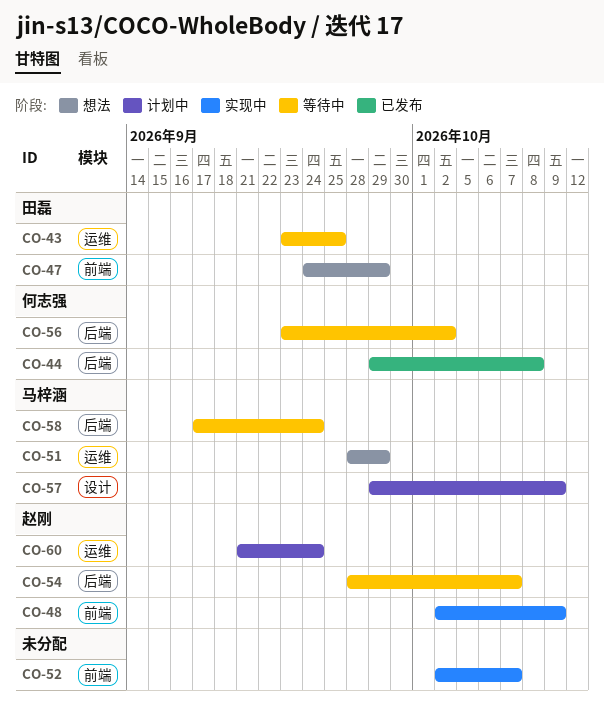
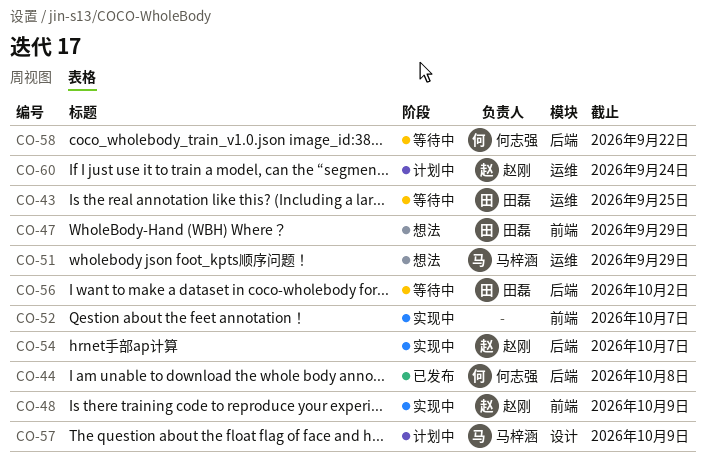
CO-54, status: 等待中 -> 实现中
CO-56, owner: 何志强 -> 田磊
CO-58, owner: 马梓涵 -> 何志强
CO-58, due: Sep 24 -> Sep 22

